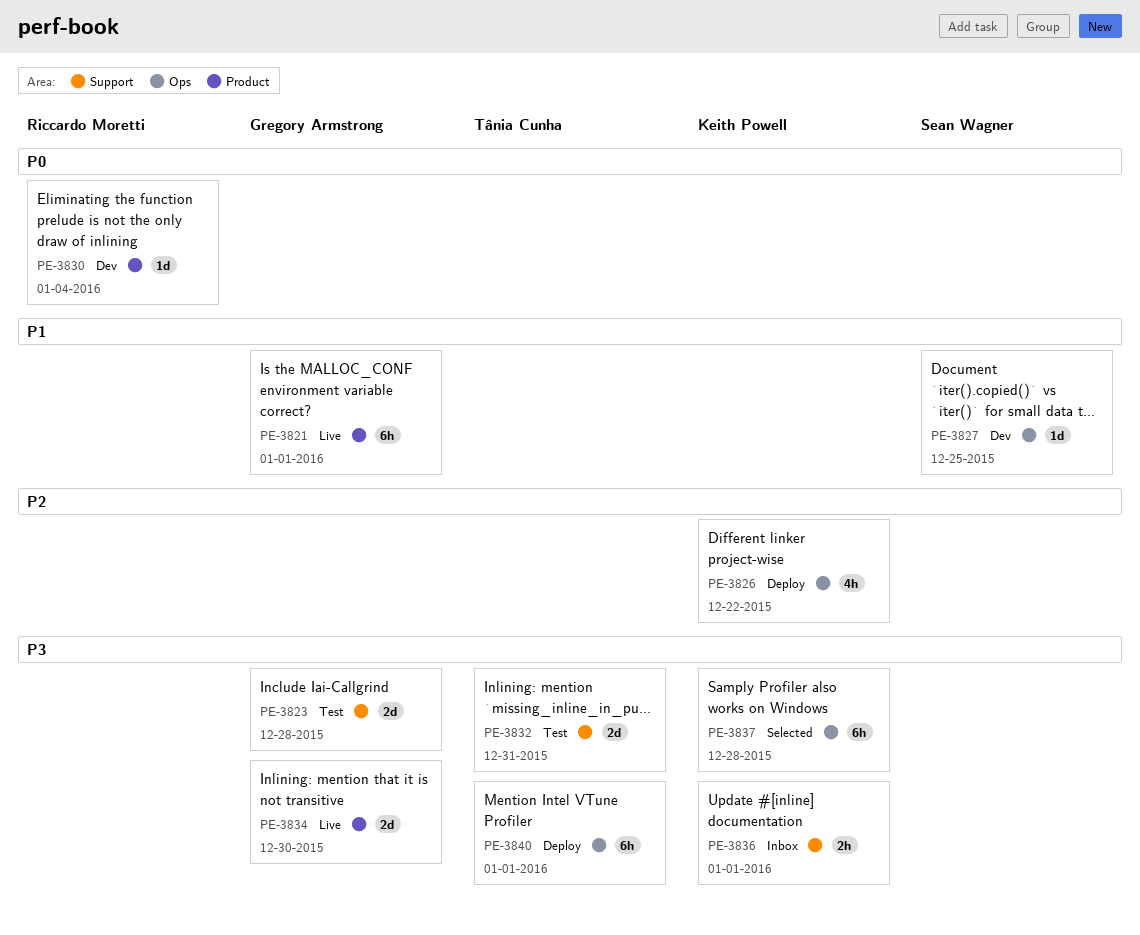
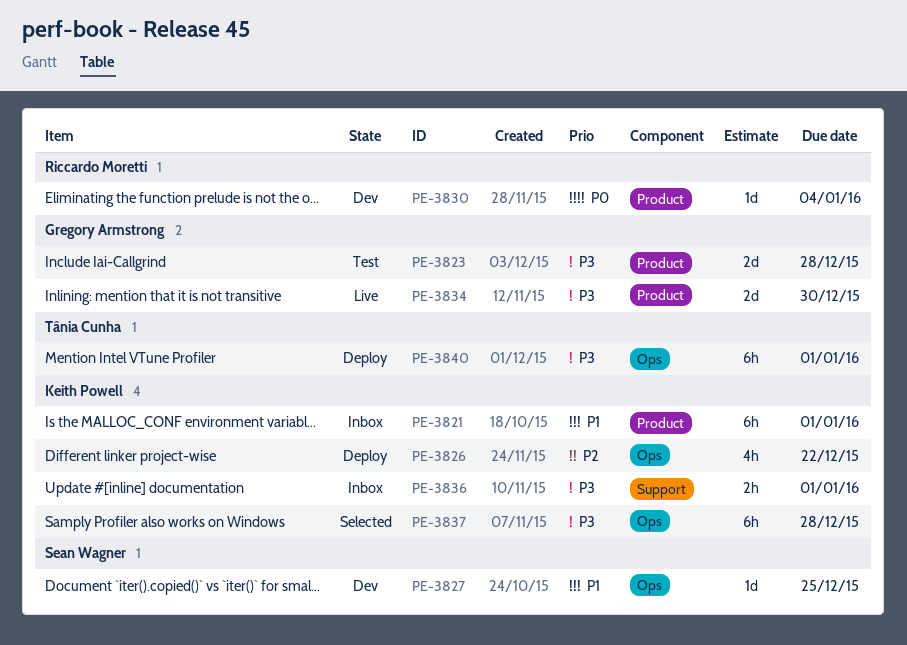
PE-3821, status: Live -> Inbox
PE-3821, owner: Gregory Armstrong -> Keith Powell
PE-3823, label: Support -> Product
PE-3832: present -> none

